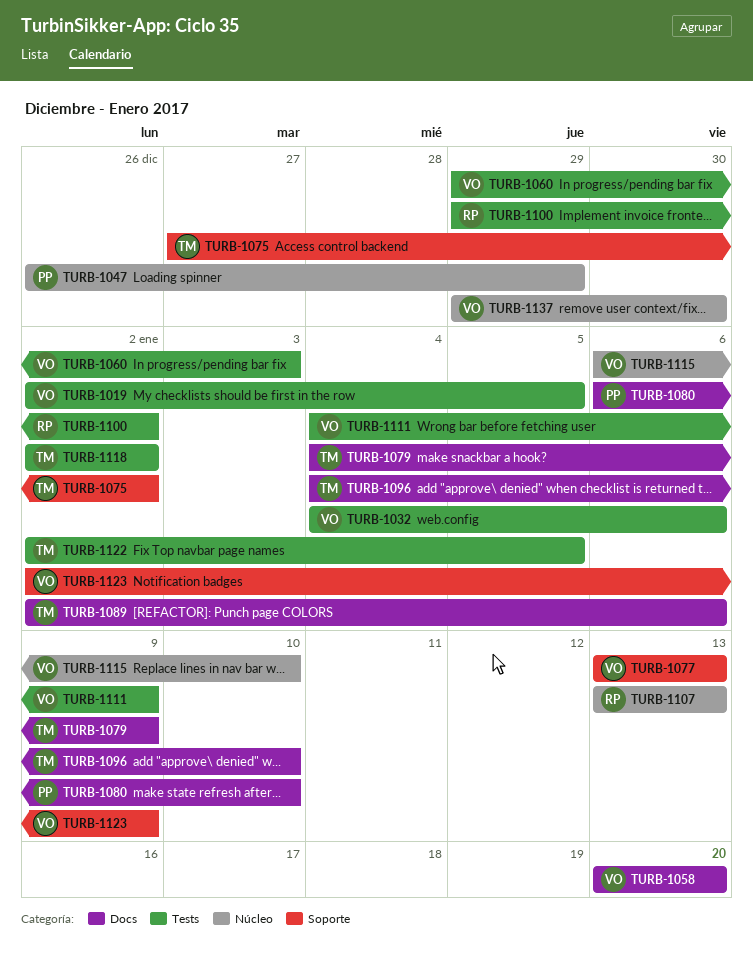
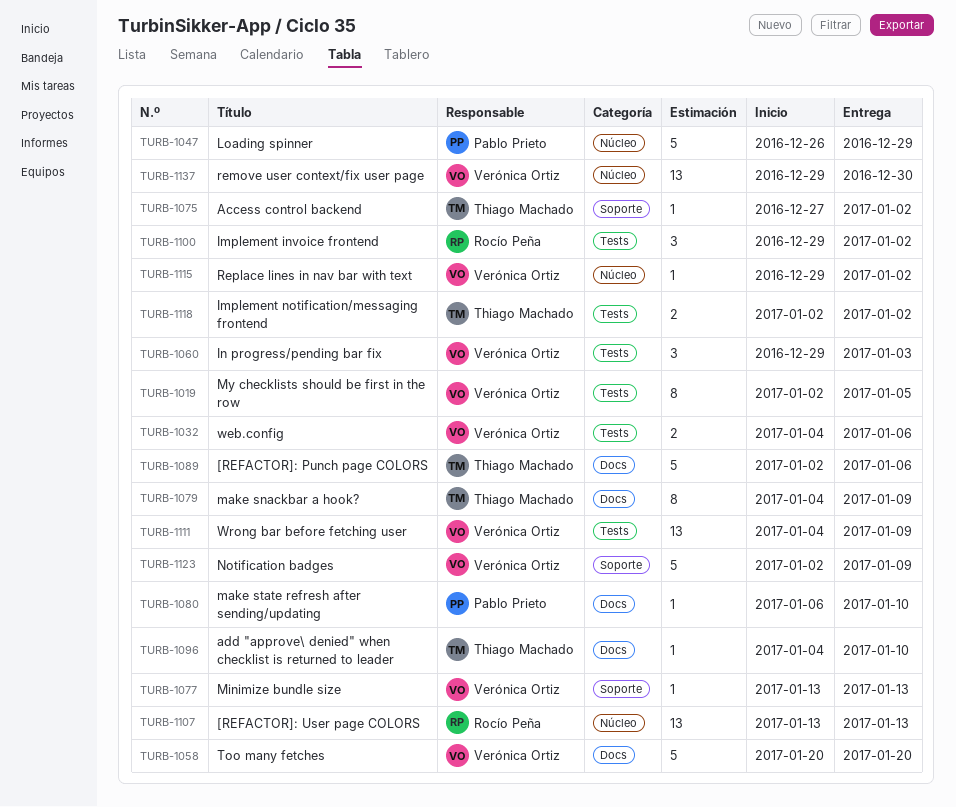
TURB-1115, start: Jan 6 -> Dec 29
TURB-1115, due: Jan 10 -> Jan 2
TURB-1122: present -> none

